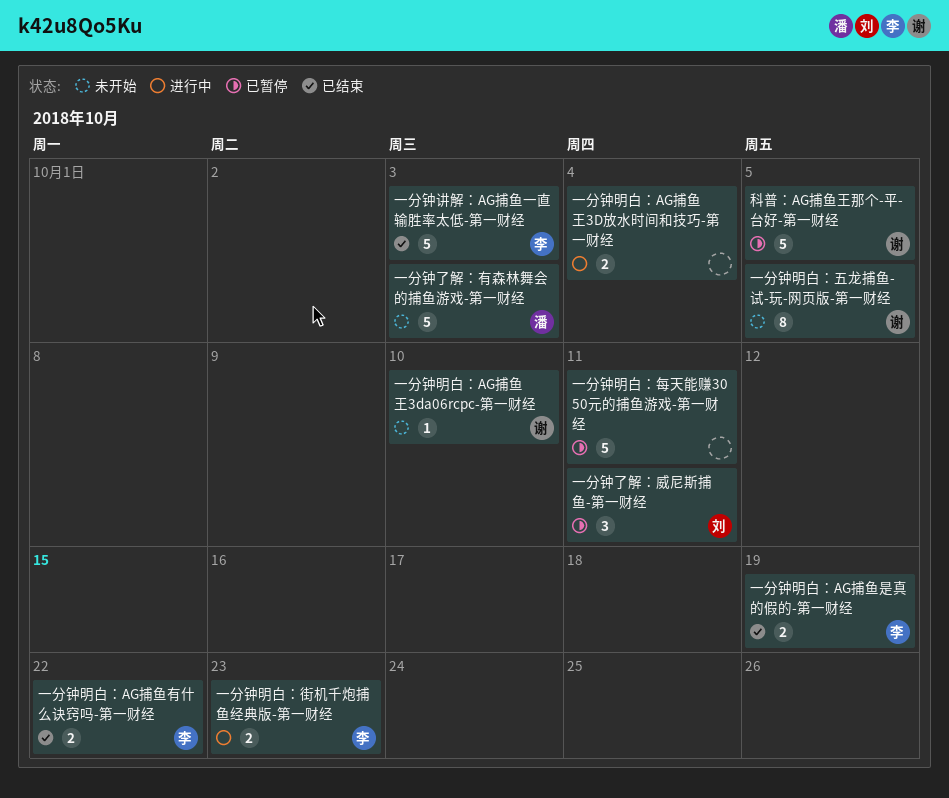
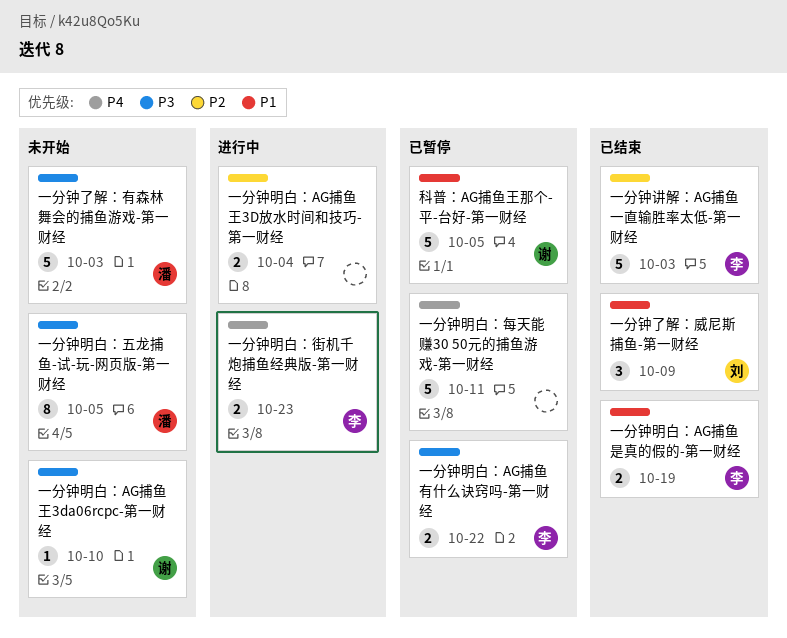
一分钟了解：威尼斯捕鱼-第一财经, status: 已暂停 -> 已结束
一分钟了解：威尼斯捕鱼-第一财经, due: Oct 11 -> Oct 9
一分钟明白：AG捕鱼有什么诀窍吗-第一财经, status: 已结束 -> 已暂停
一分钟明白：五龙捕鱼-试-玩-网页版-第一财经, owner: 谢 -> 潘

